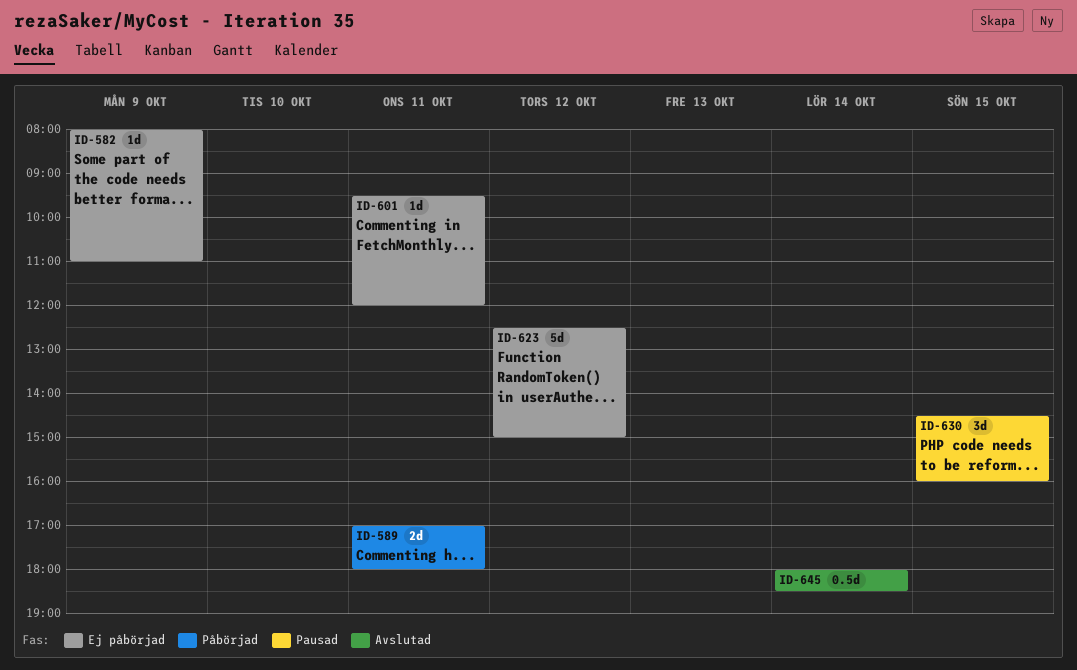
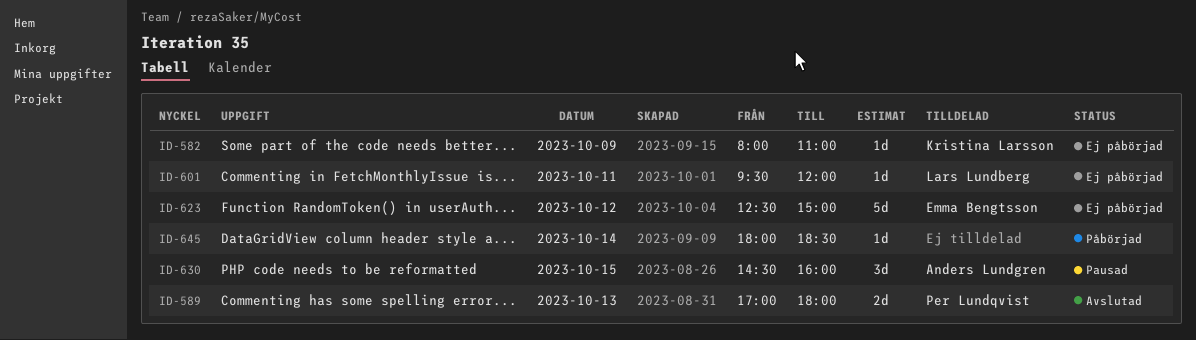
ID-589, status: Påbörjad -> Avslutad
ID-589, day: Oct 11 -> Oct 13
ID-645, status: Avslutad -> Påbörjad
ID-645, estimate: 0.5d -> 1d

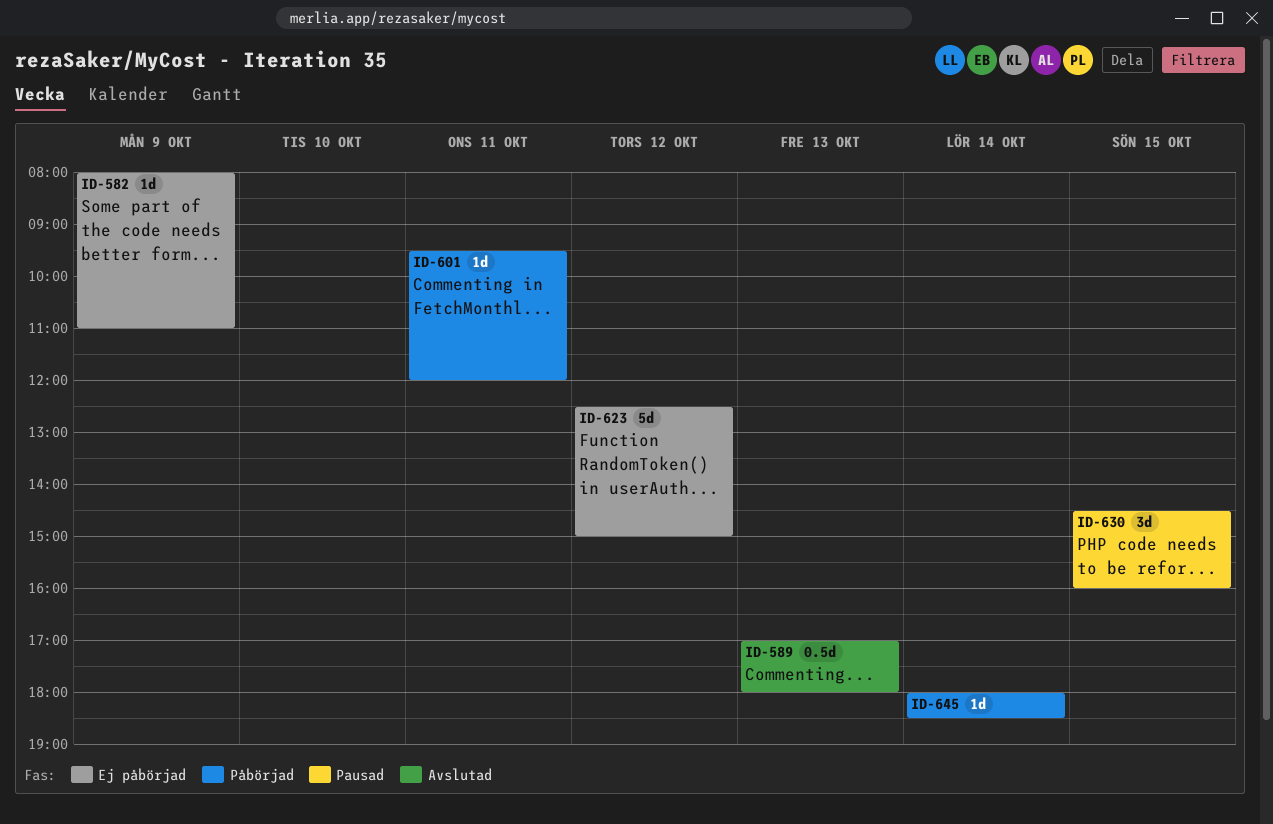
ID-589, estimate: 2d -> 0.5d
ID-601, status: Ej påbörjad -> Påbörjad

